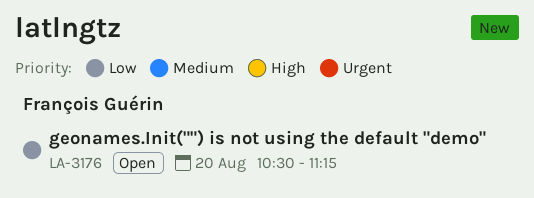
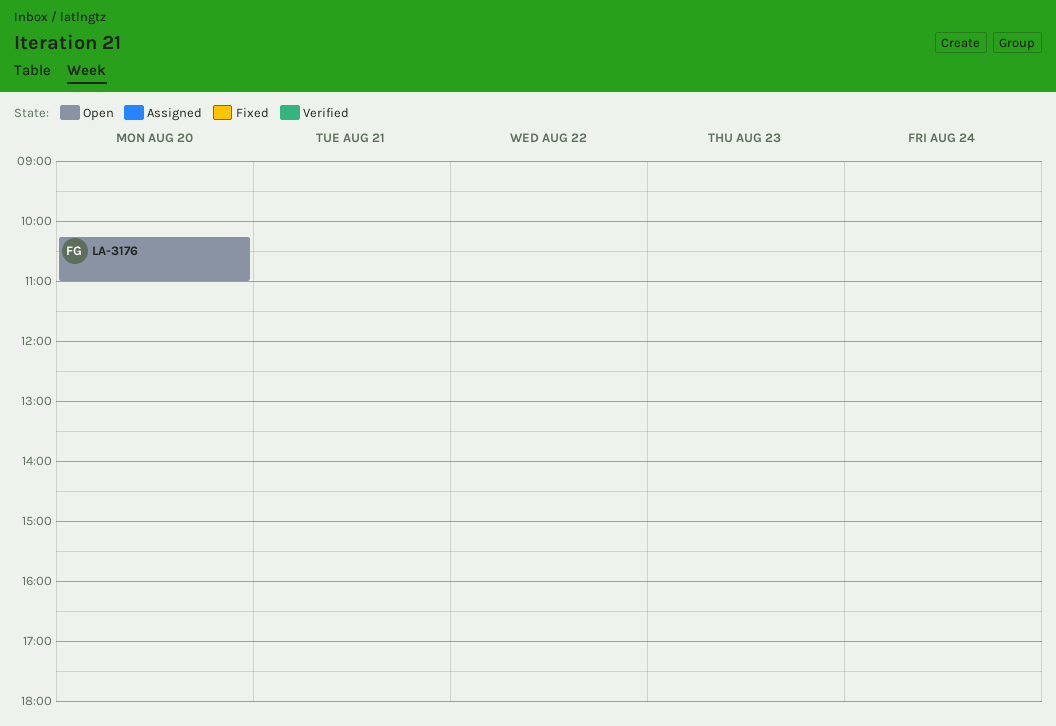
LA-3176, begins: 10:30 -> 10:15
LA-3176, ends: 11:15 -> 11:00

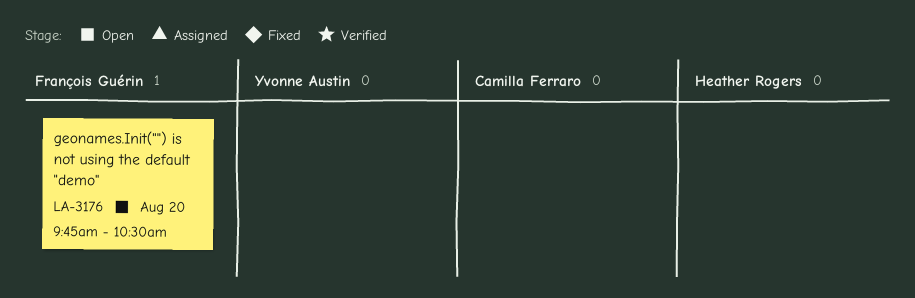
LA-3176, begins: 10:15 -> 09:45
LA-3176, ends: 11:00 -> 10:30

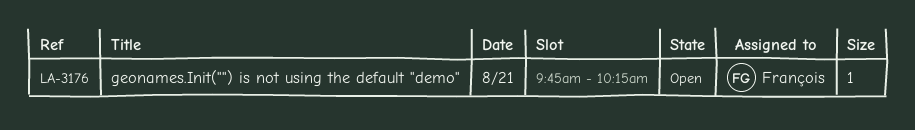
LA-3176, day: Aug 20 -> Aug 21
LA-3176, ends: 10:30 -> 10:15

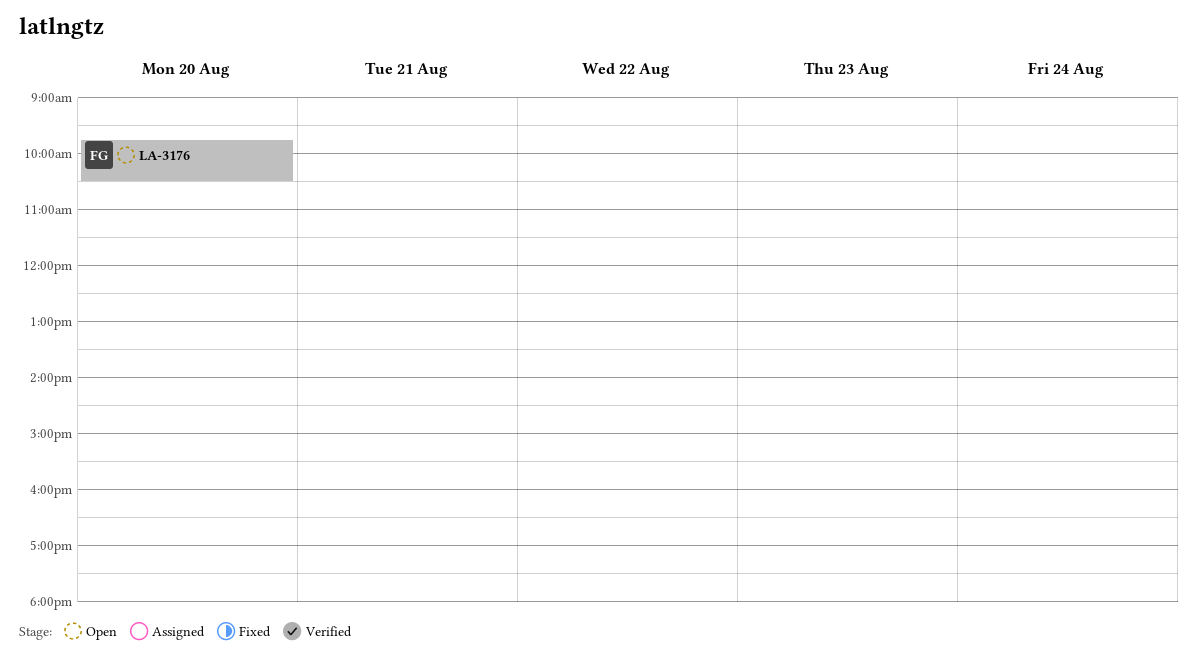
LA-3176, day: Aug 21 -> Aug 20
LA-3176, ends: 10:15 -> 10:30

